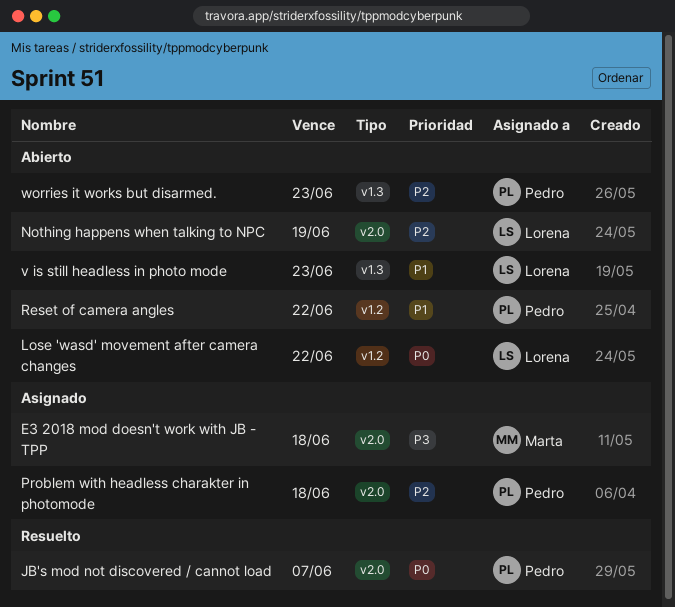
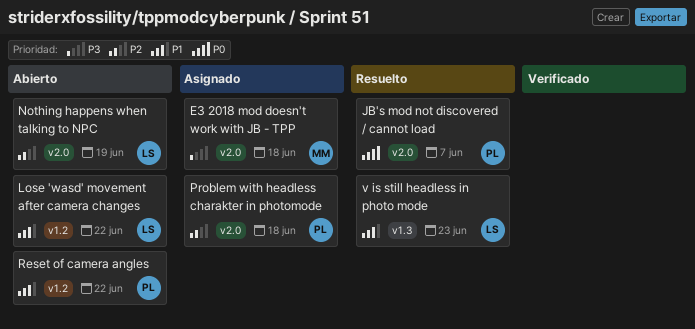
Lose 'wasd' movement after camera changes, priority: P0 -> P1
v is still headless in photo mode, status: Abierto -> Resuelto
worries it works but disarmed.: present -> none

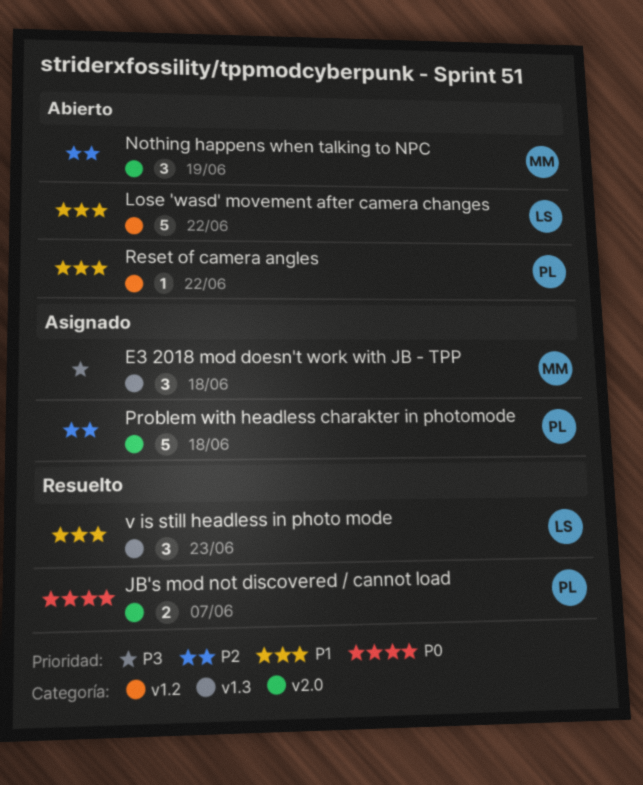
E3 2018 mod doesn't work with JB - TPP, label: v2.0 -> v1.3
Nothing happens when talking to NPC, owner: LS -> MM

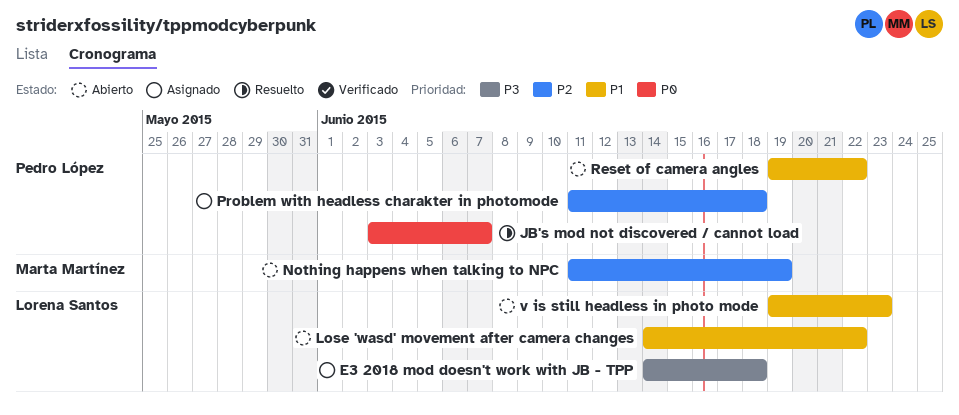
E3 2018 mod doesn't work with JB - TPP, owner: Marta Martínez -> Lorena Santos
v is still headless in photo mode, status: Resuelto -> Abierto

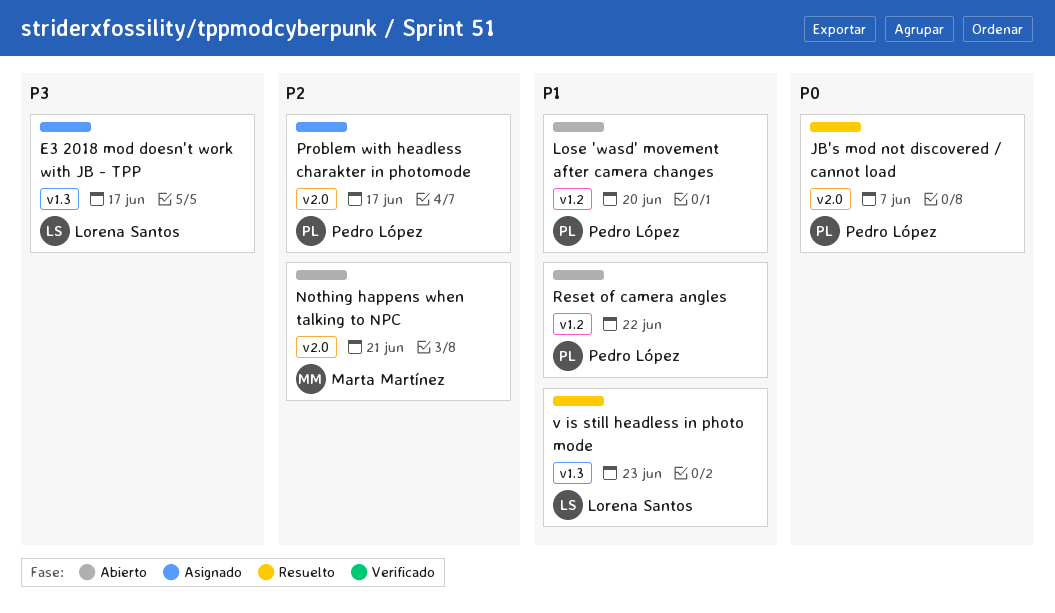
E3 2018 mod doesn't work with JB - TPP, due: Jun 18 -> Jun 17
Lose 'wasd' movement after camera changes, owner: Lorena Santos -> Pedro López
Lose 'wasd' movement after camera changes, due: Jun 22 -> Jun 20
Nothing happens when talking to NPC, due: Jun 19 -> Jun 21
Problem with headless charakter in photomode, due: Jun 18 -> Jun 17
v is still headless in photo mode, status: Abierto -> Resuelto

